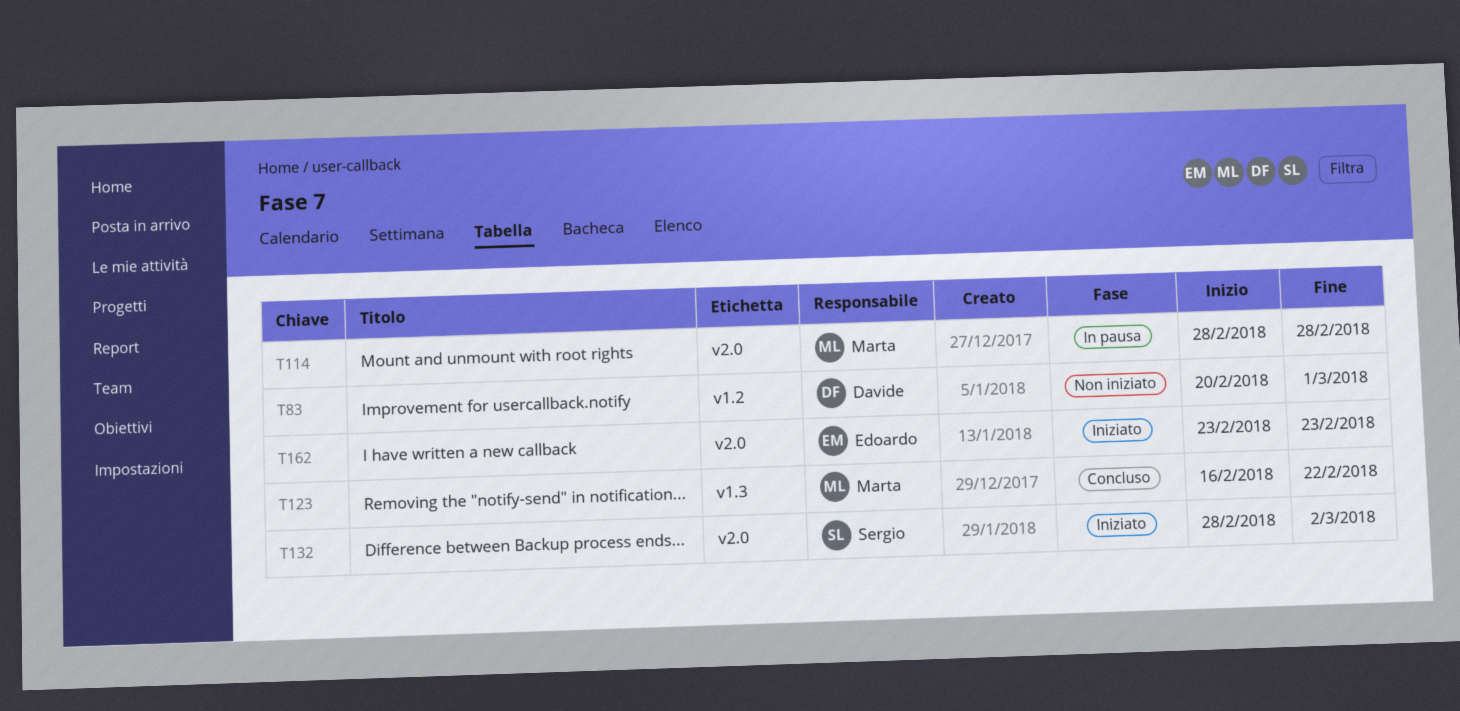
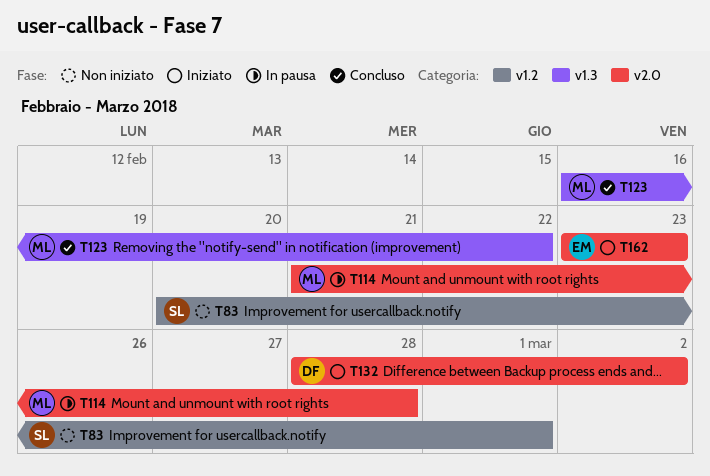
T83, owner: Davide -> Sergio
T114, start: Feb 28 -> Feb 21
T132, owner: Sergio -> Davide

